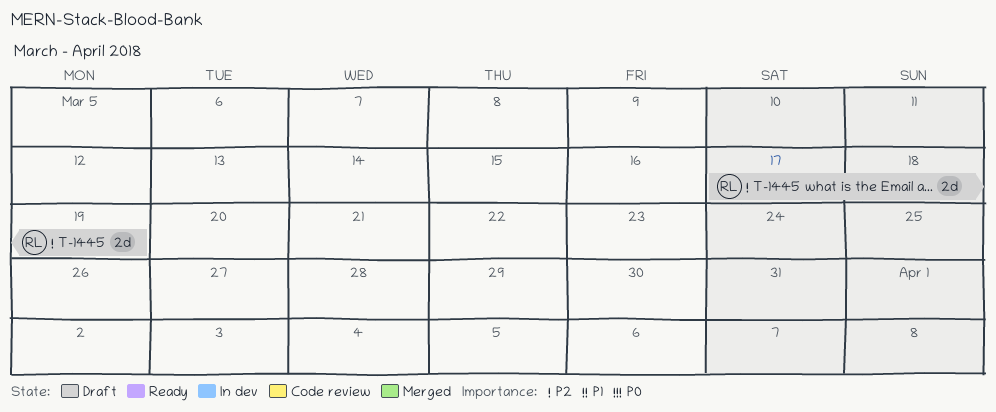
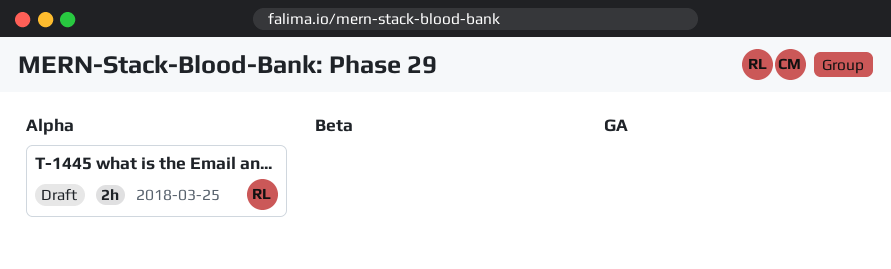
T-1445, estimate: 2d -> 2h
T-1445, due: Mar 19 -> Mar 25

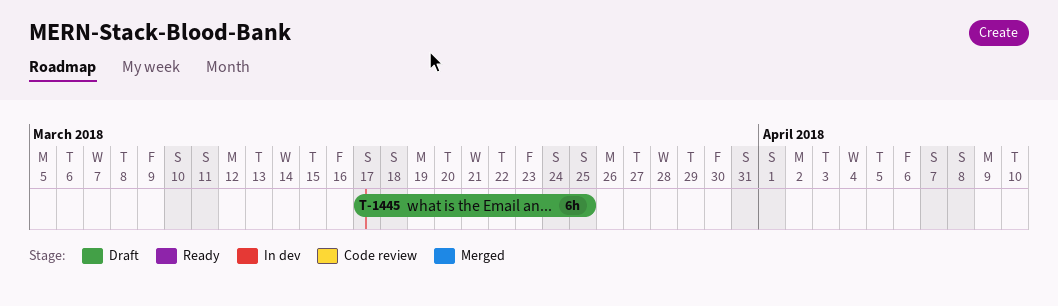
T-1445, estimate: 2h -> 6h

